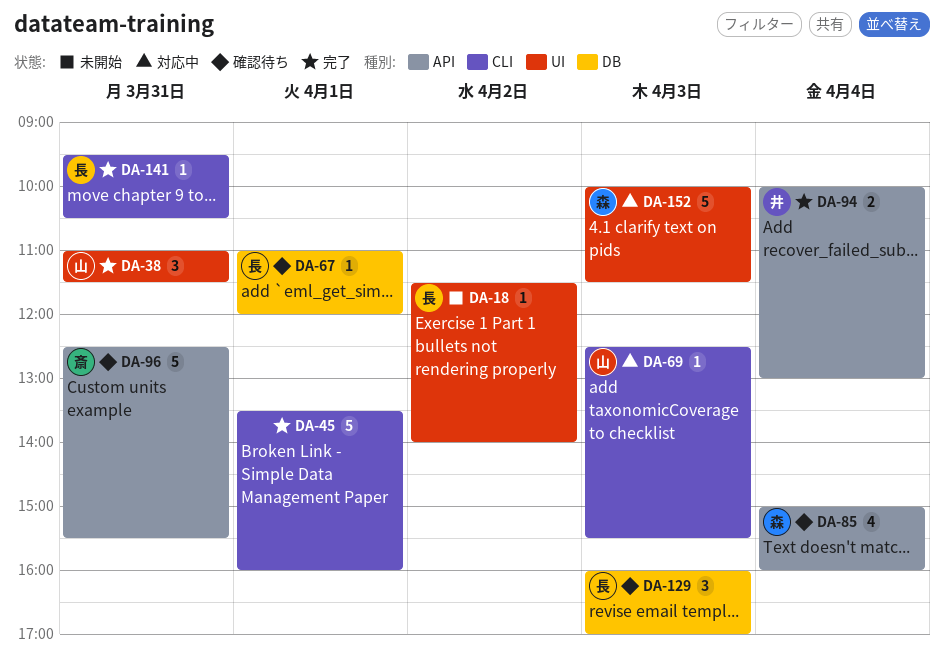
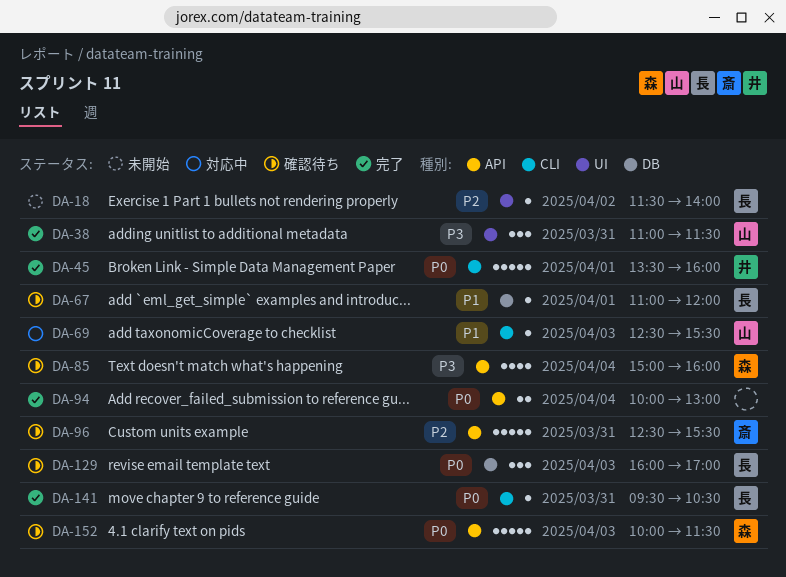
DA-45, owner: none -> 井
DA-94, owner: 井 -> none
DA-152, status: 対応中 -> 確認待ち
DA-152, label: UI -> API

